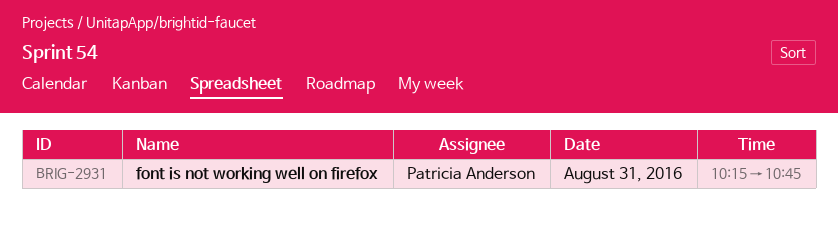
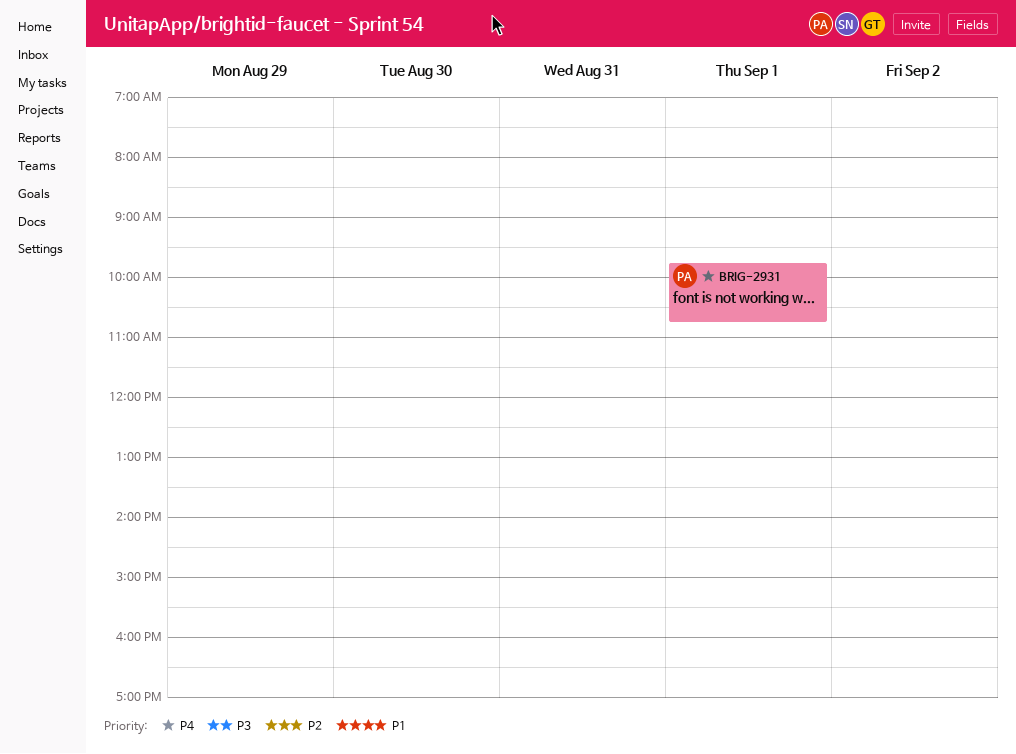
BRIG-2931, day: Aug 31 -> Sep 1
BRIG-2931, begins: 10:15 -> 09:45

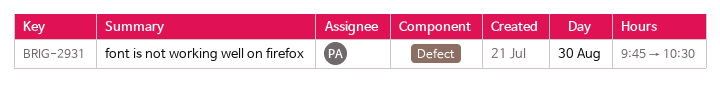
BRIG-2931, day: Sep 1 -> Aug 30
BRIG-2931, ends: 10:45 -> 10:30

